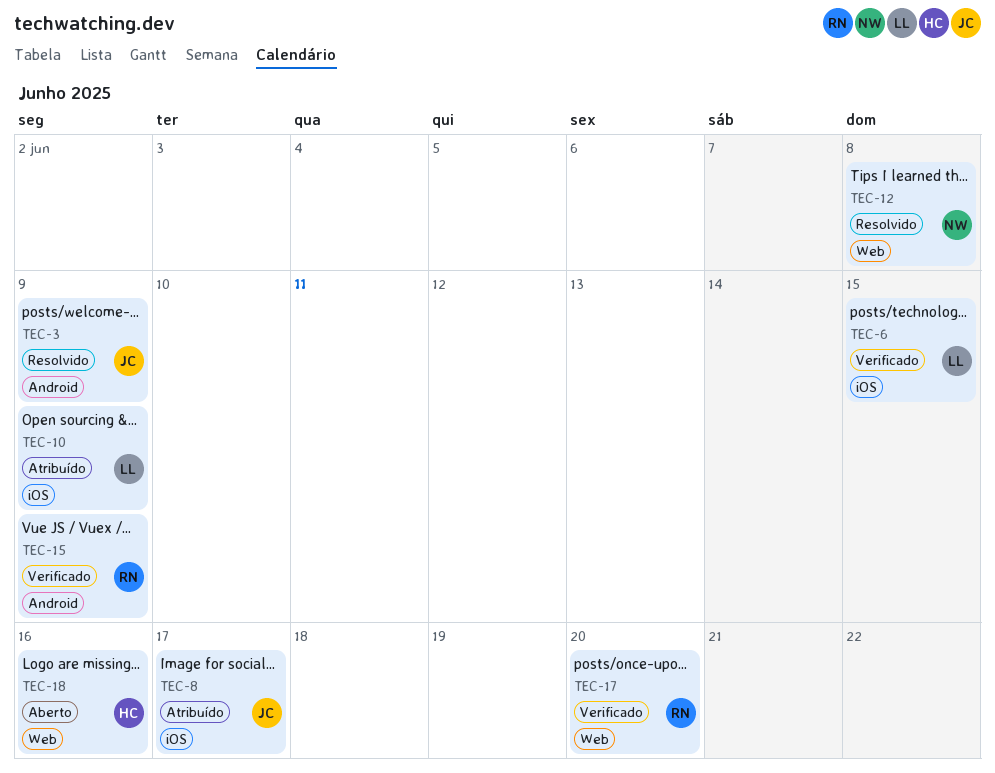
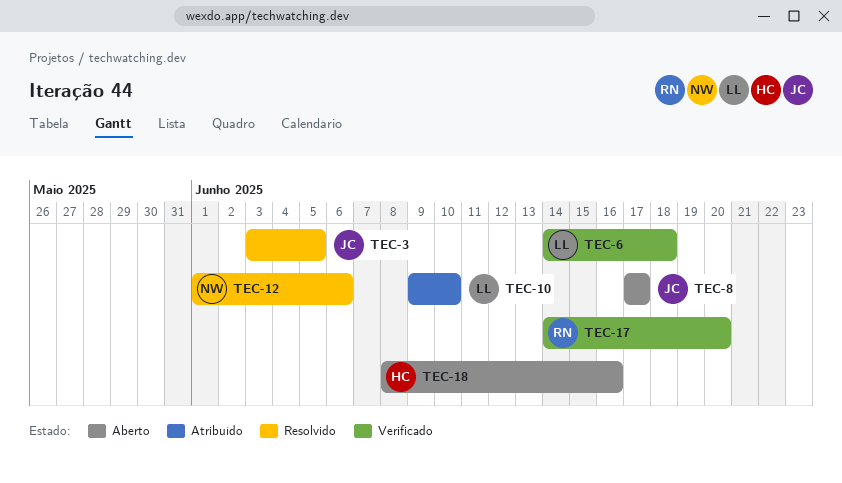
TEC-3, due: Jun 9 -> Jun 5
TEC-6, due: Jun 15 -> Jun 18
TEC-8, status: Atribuído -> Aberto
TEC-10, due: Jun 9 -> Jun 10
TEC-12, due: Jun 8 -> Jun 6
TEC-15: present -> none

